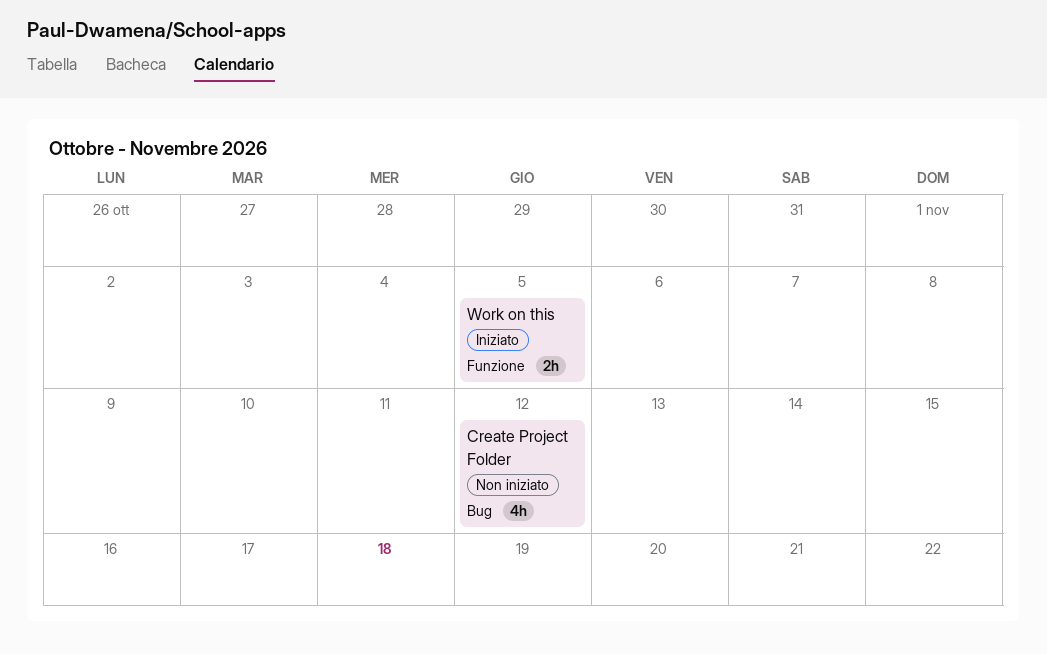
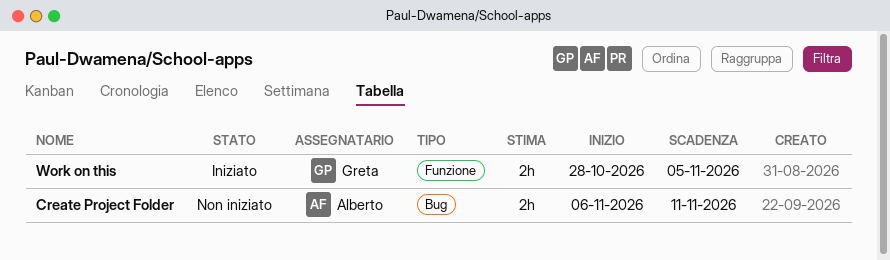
Create Project Folder, estimate: 4h -> 2h
Create Project Folder, due: Nov 12 -> Nov 11

